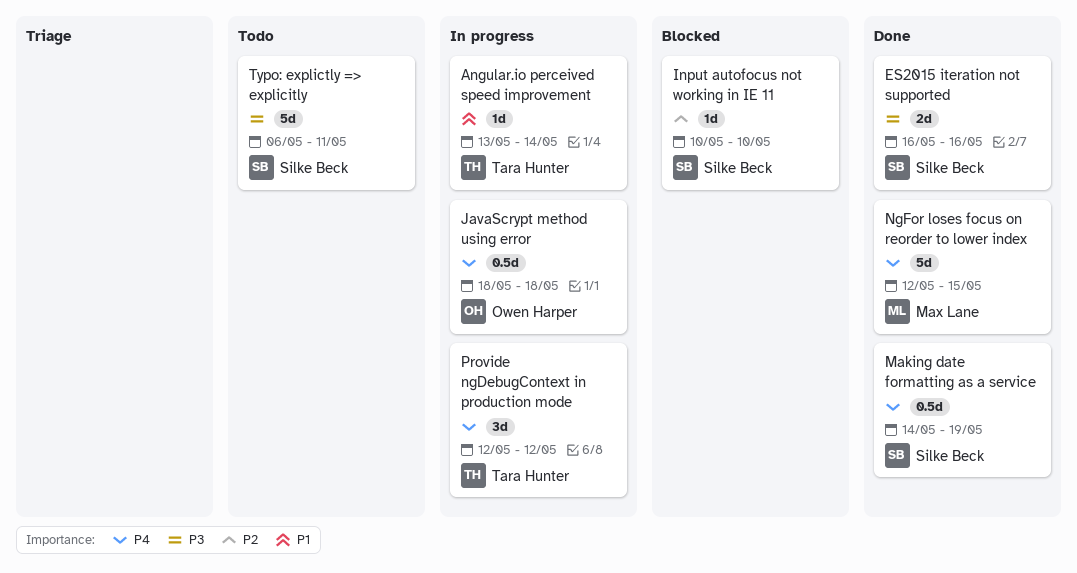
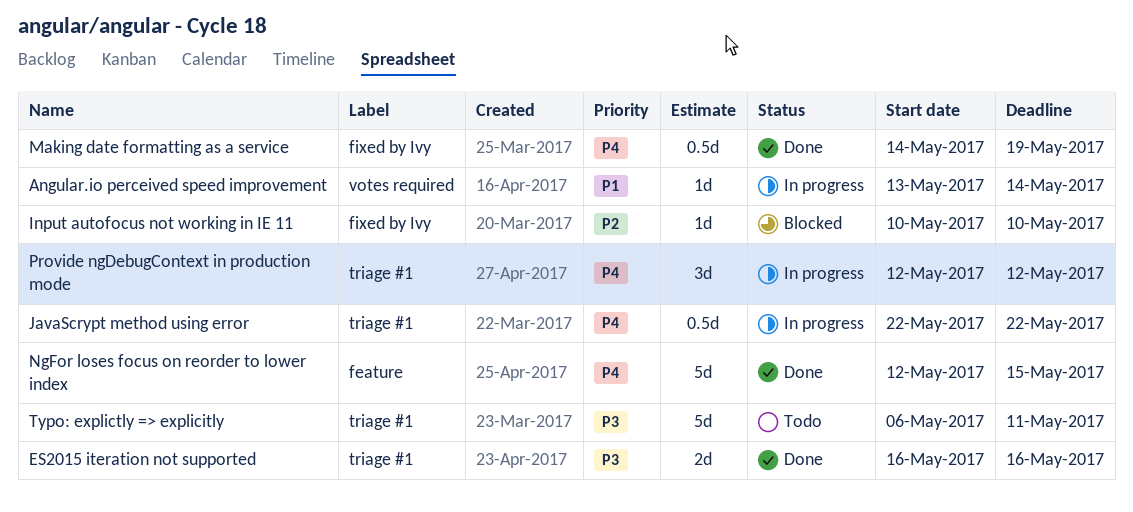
JavaScrypt method using error, start: May 18 -> May 22
JavaScrypt method using error, due: May 18 -> May 22

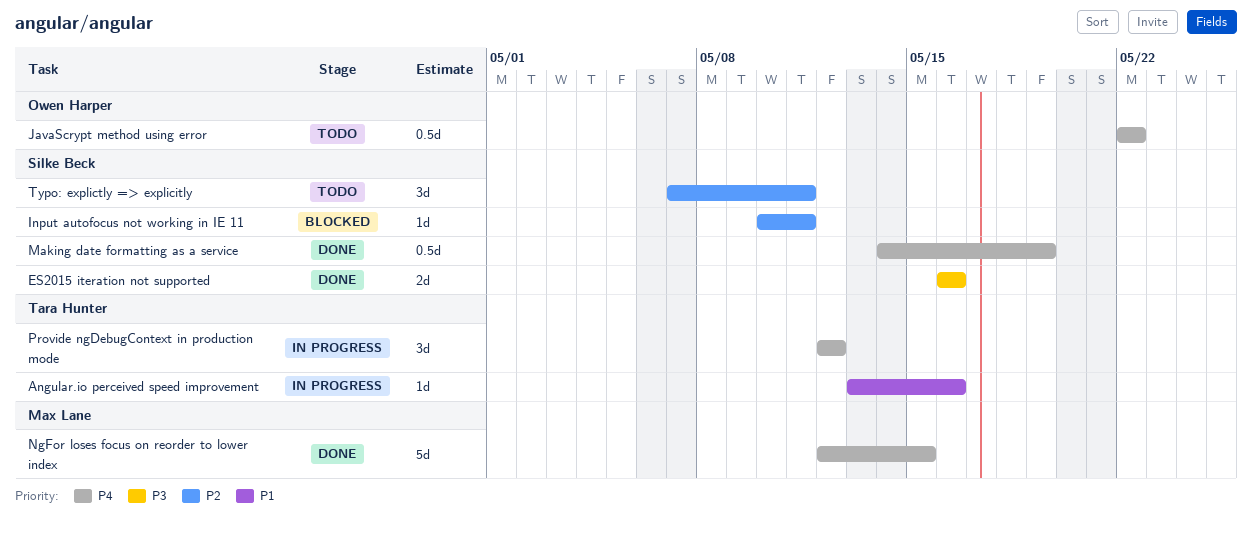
Angular.io perceived speed improvement, due: May 14 -> May 16
Input autofocus not working in IE 11, due: May 10 -> May 11
JavaScrypt method using error, status: In progress -> Todo
Typo: explictly => explicitly, priority: P3 -> P2
Typo: explictly => explicitly, estimate: 5d -> 3d
Typo: explictly => explicitly, start: May 6 -> May 7

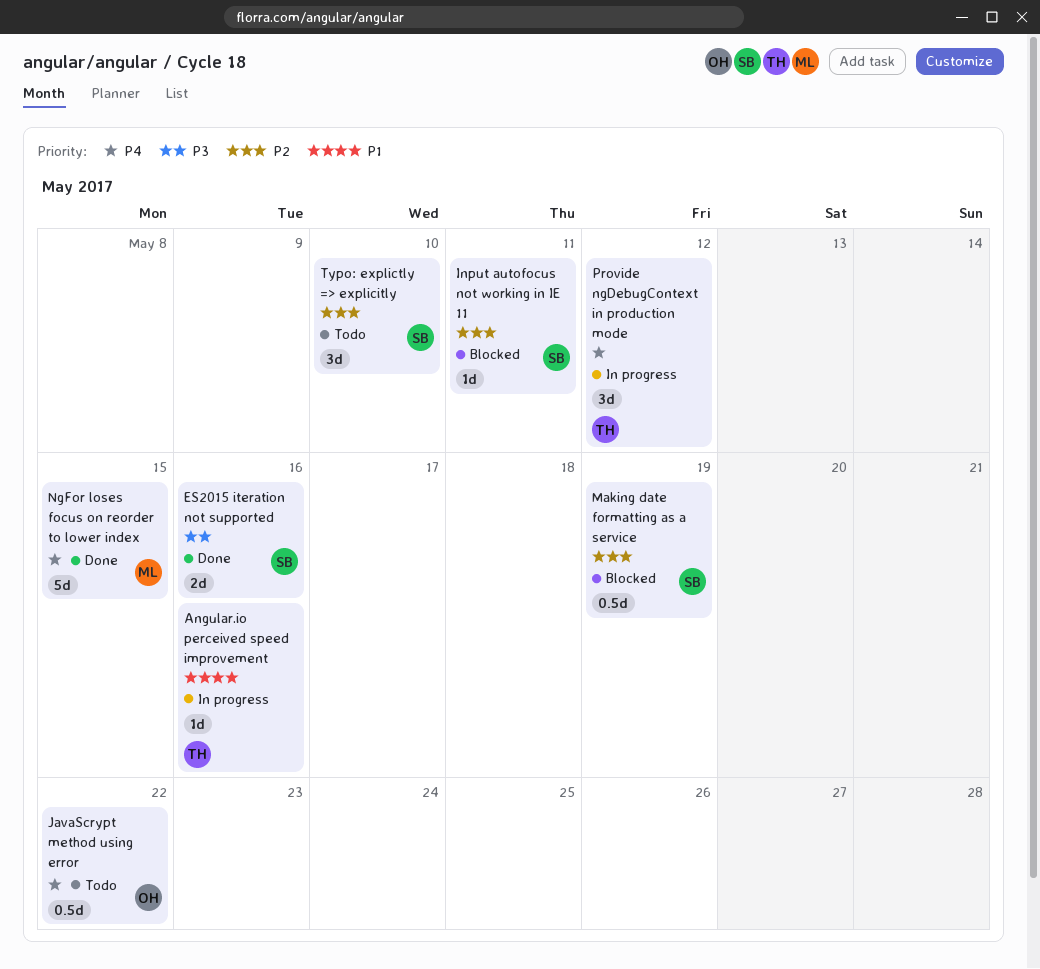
Making date formatting as a service, status: Done -> Blocked
Making date formatting as a service, priority: P4 -> P2
Typo: explictly => explicitly, due: May 11 -> May 10

